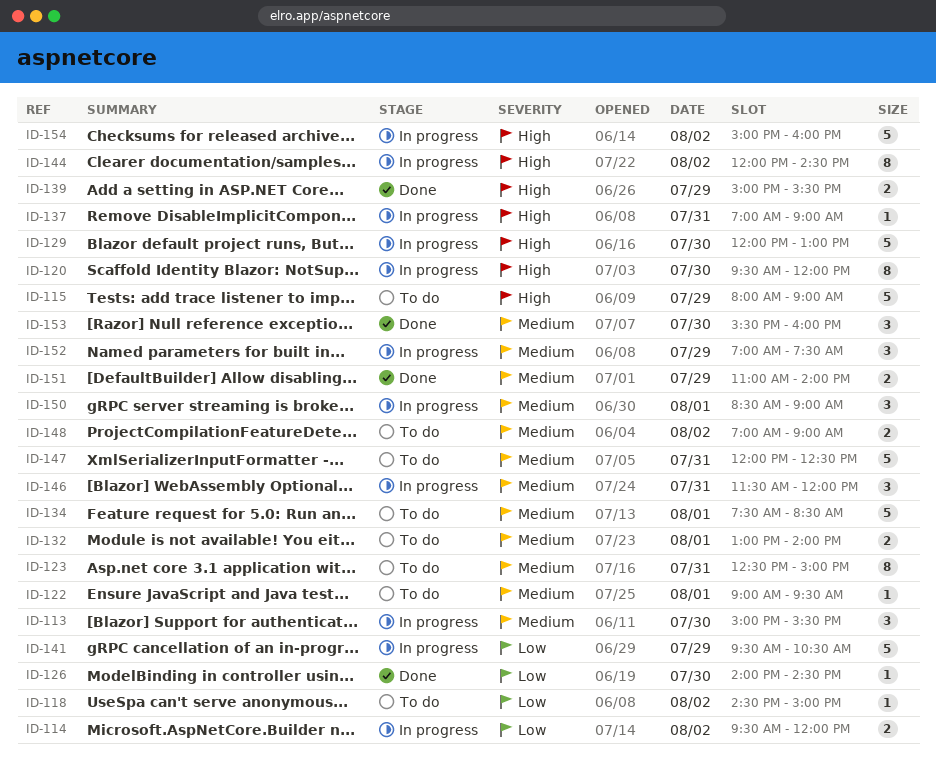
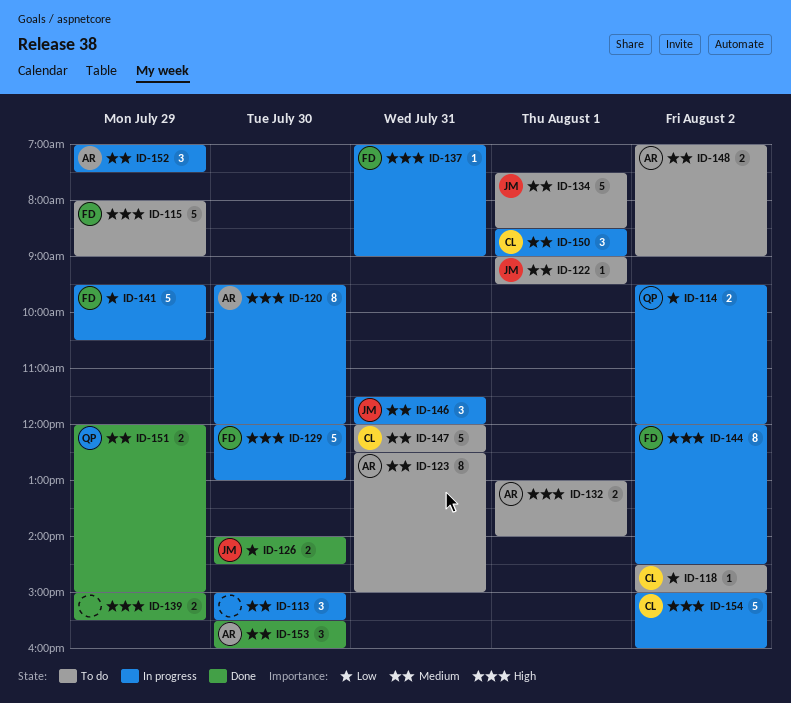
ID-126, estimate: 1 -> 2
ID-132, priority: Medium -> High
ID-151, begins: 11:00 -> 12:00
ID-151, ends: 14:00 -> 15:00

